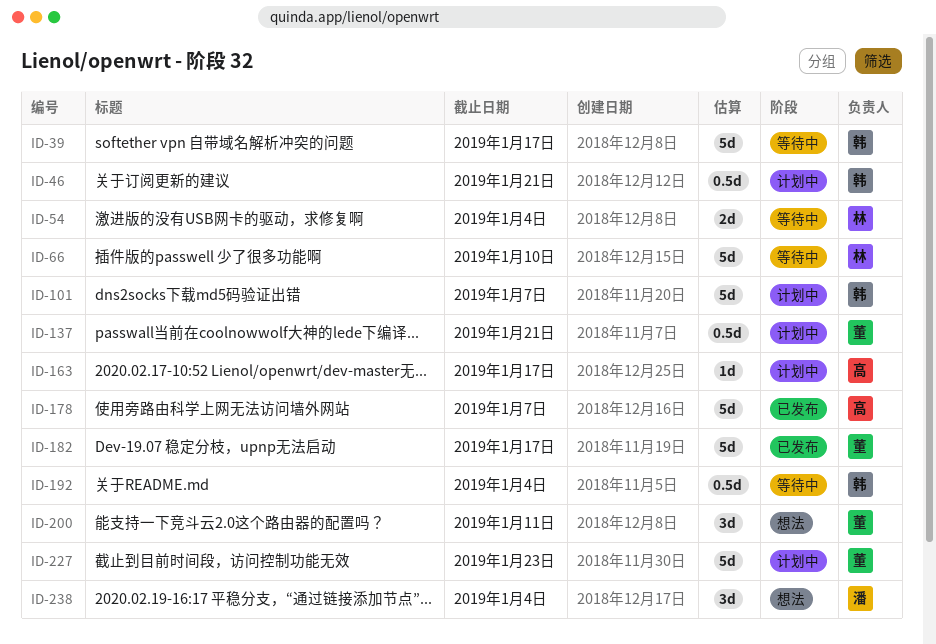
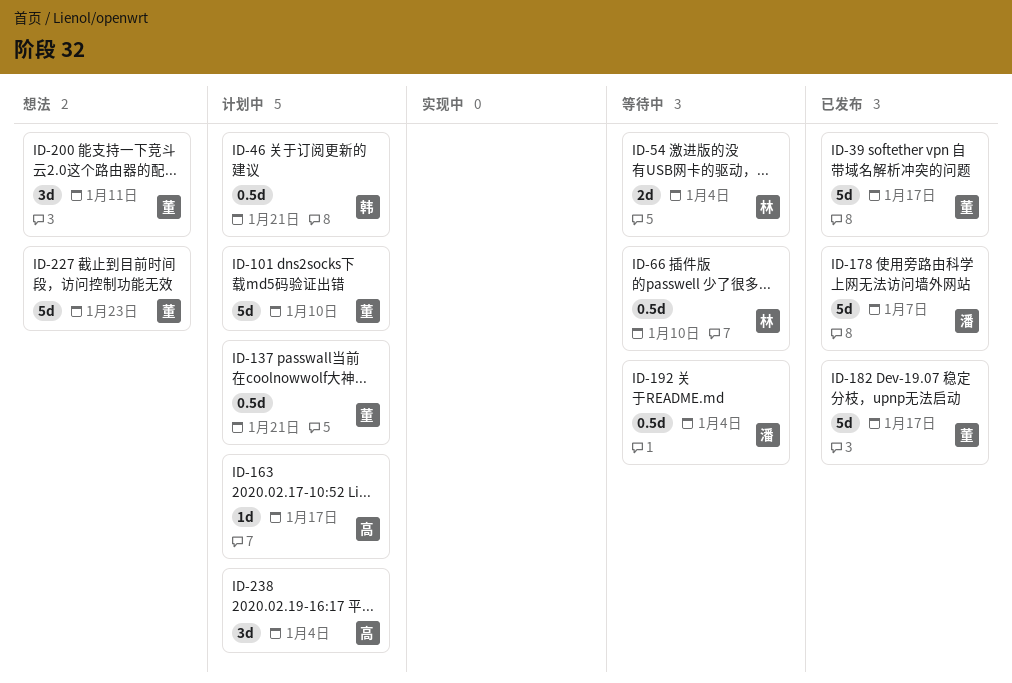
ID-39, status: 等待中 -> 已发布
ID-39, owner: 韩 -> 董
ID-66, estimate: 5d -> 0.5d
ID-101, owner: 韩 -> 董
ID-101, due: Jan 7 -> Jan 10
ID-178, owner: 高 -> 潘
ID-192, owner: 韩 -> 潘
ID-227, status: 计划中 -> 想法
ID-238, status: 想法 -> 计划中
ID-238, owner: 潘 -> 高

